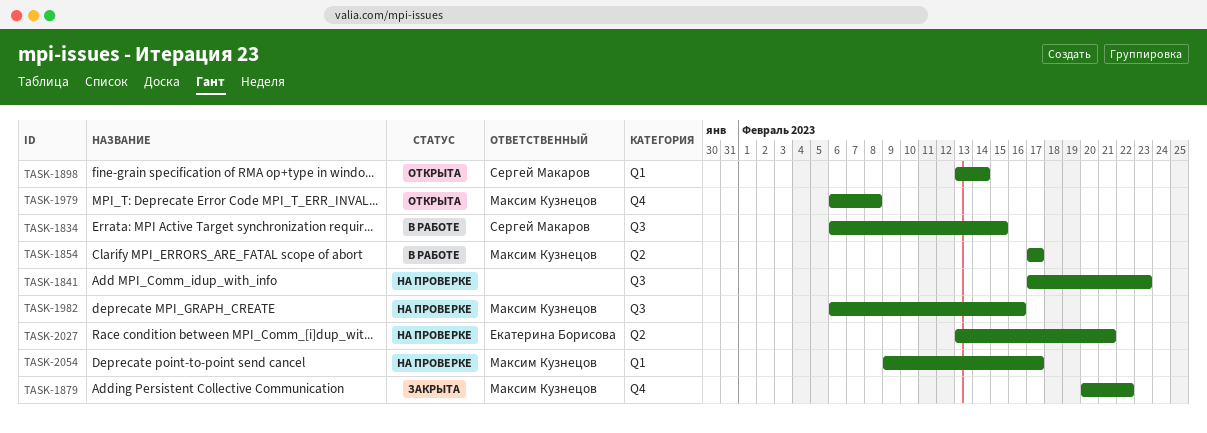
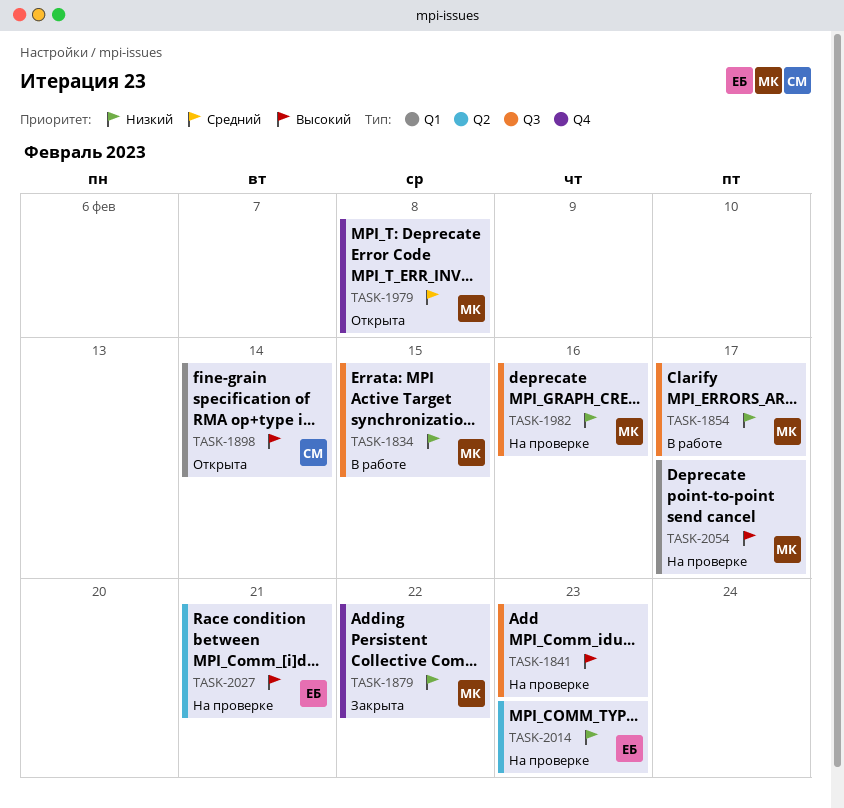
TASK-1834, owner: Сергей Макаров -> Максим Кузнецов
TASK-1854, label: Q2 -> Q3
TASK-2014: none -> present

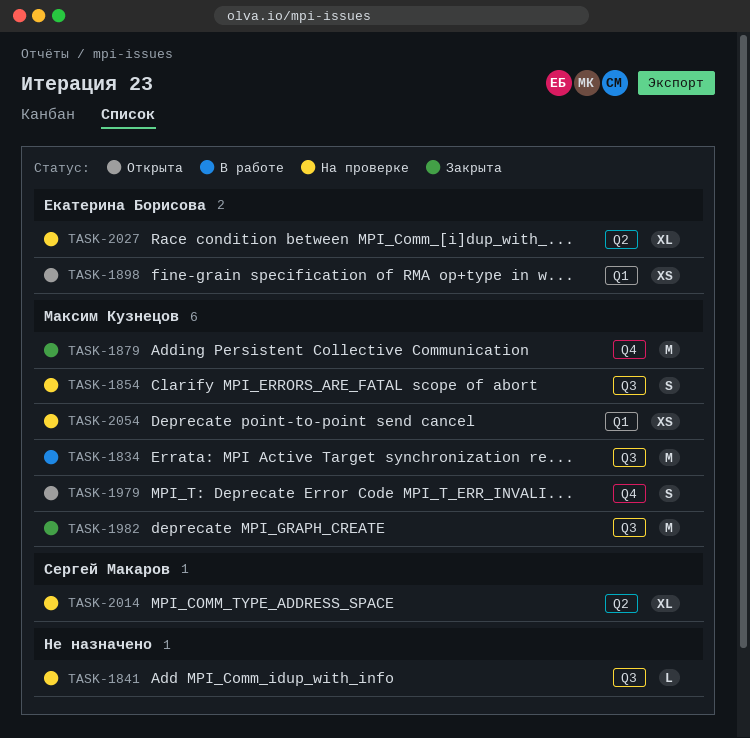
TASK-1854, status: В работе -> На проверке
TASK-1898, owner: Сергей Макаров -> Екатерина Борисова
TASK-1982, status: На проверке -> Закрыта
TASK-2014, owner: Екатерина Борисова -> Сергей Макаров

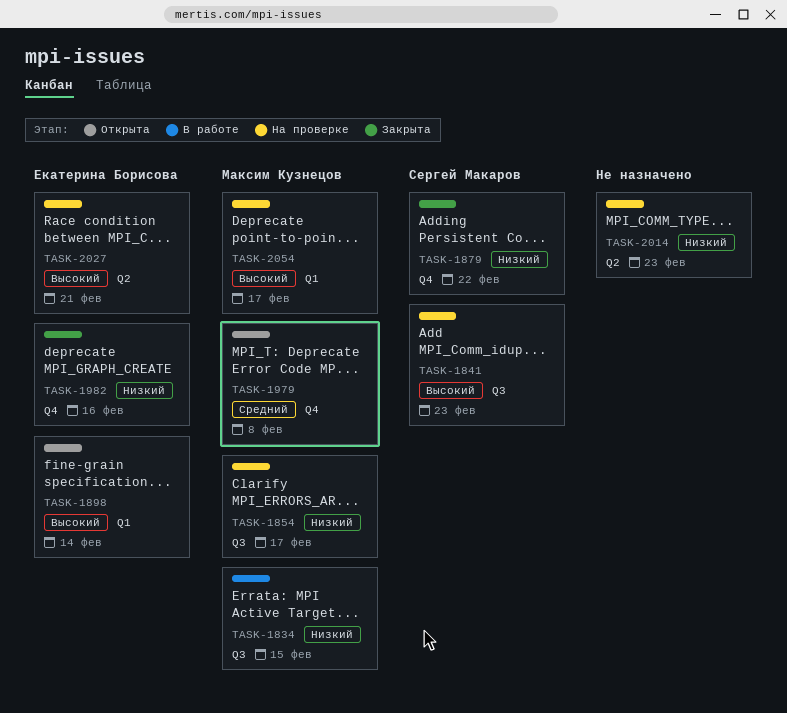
TASK-1841, owner: none -> Сергей Макаров
TASK-1879, owner: Максим Кузнецов -> Сергей Макаров
TASK-1982, owner: Максим Кузнецов -> Екатерина Борисова
TASK-1982, label: Q3 -> Q4
TASK-2014, owner: Сергей Макаров -> none

